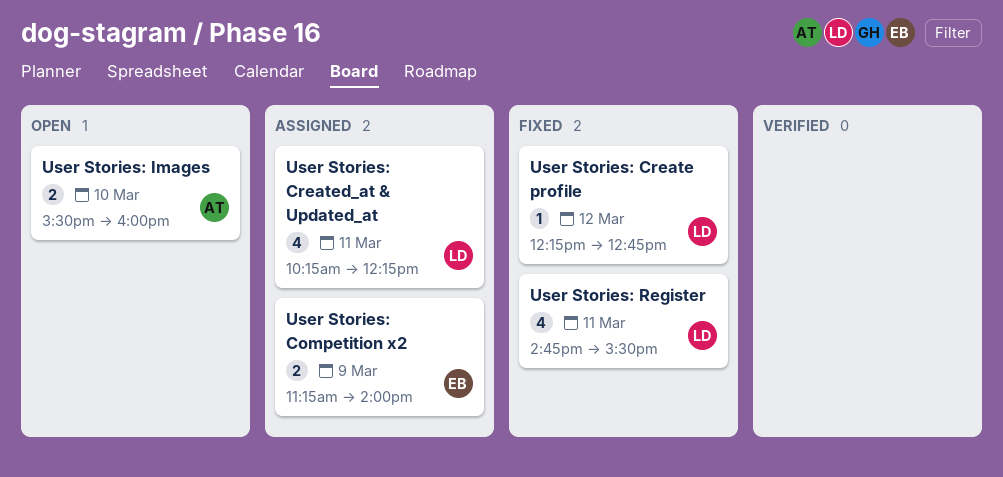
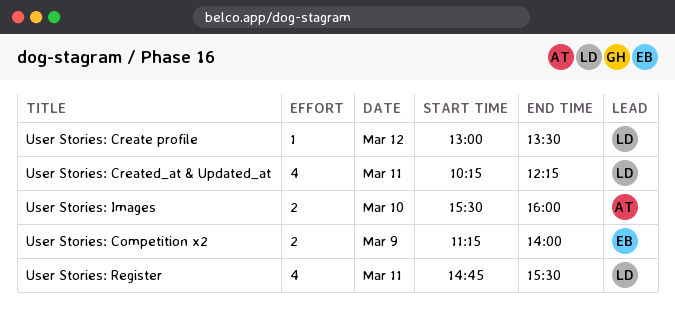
User Stories: Create profile, begins: 12:15 -> 13:00
User Stories: Create profile, ends: 12:45 -> 13:30

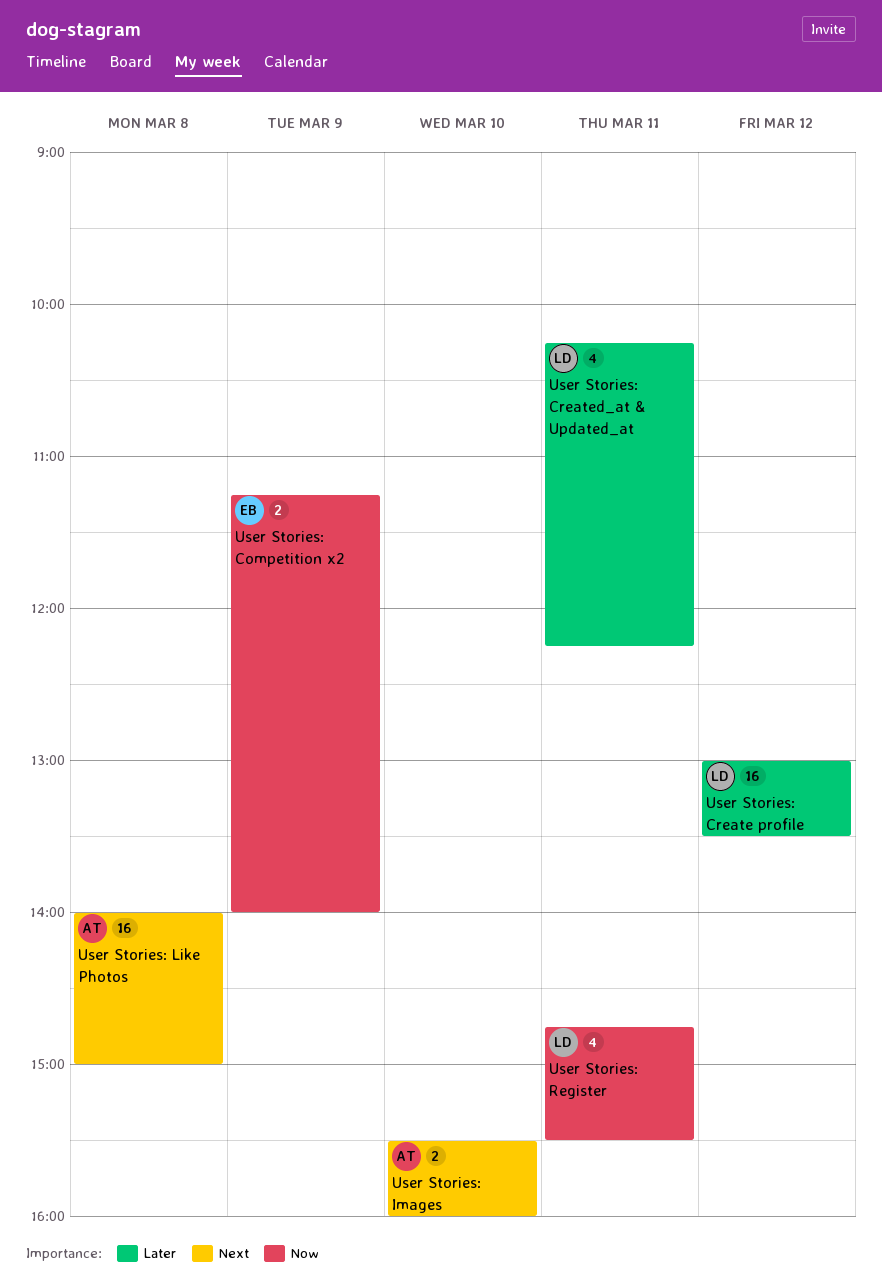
User Stories: Create profile, estimate: 1 -> 16
User Stories: Like Photos: none -> present

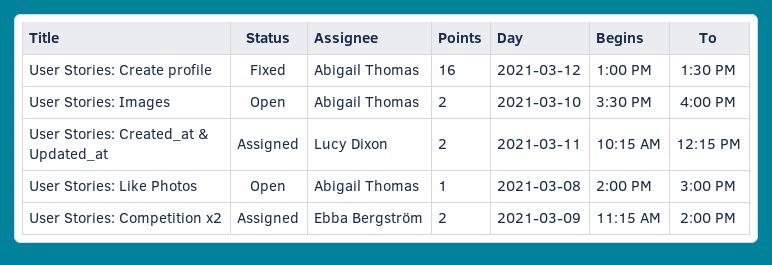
User Stories: Create profile, owner: Lucy Dixon -> Abigail Thomas
User Stories: Created_at & Updated_at, estimate: 4 -> 2
User Stories: Like Photos, estimate: 16 -> 1
User Stories: Register: present -> none

